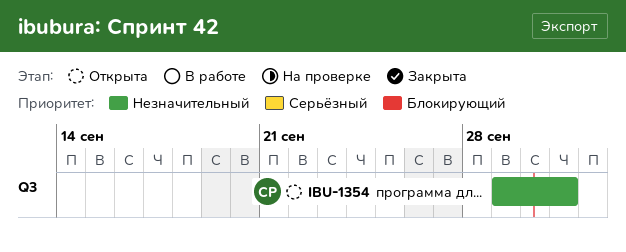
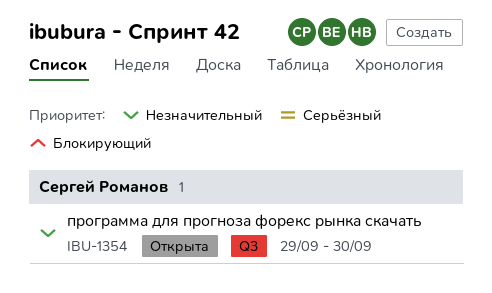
IBU-1354, due: Oct 1 -> Sep 30

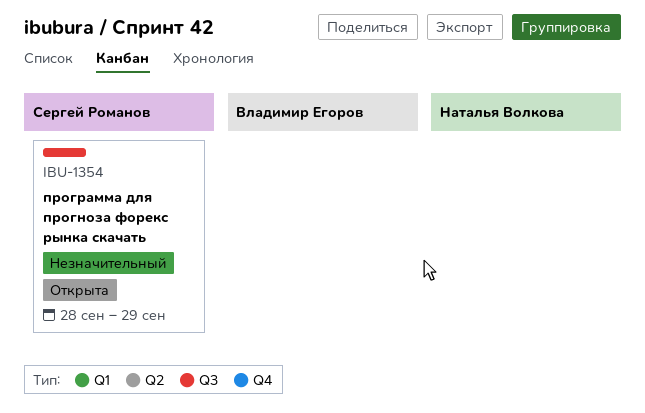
IBU-1354, start: Sep 29 -> Sep 28
IBU-1354, due: Sep 30 -> Sep 29

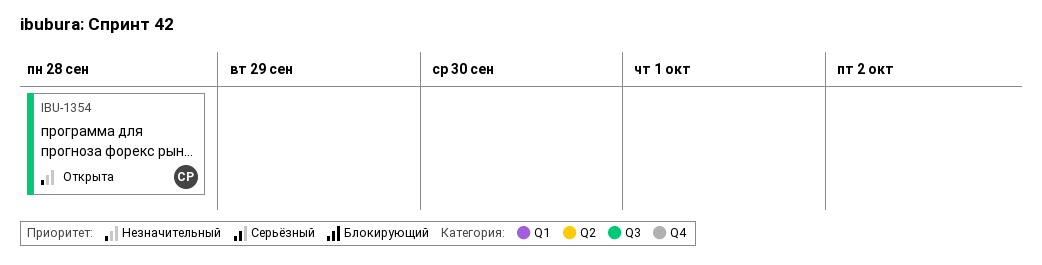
IBU-1354, due: Sep 29 -> Sep 28

